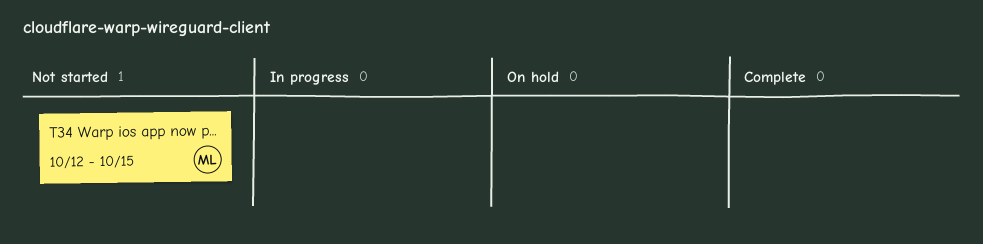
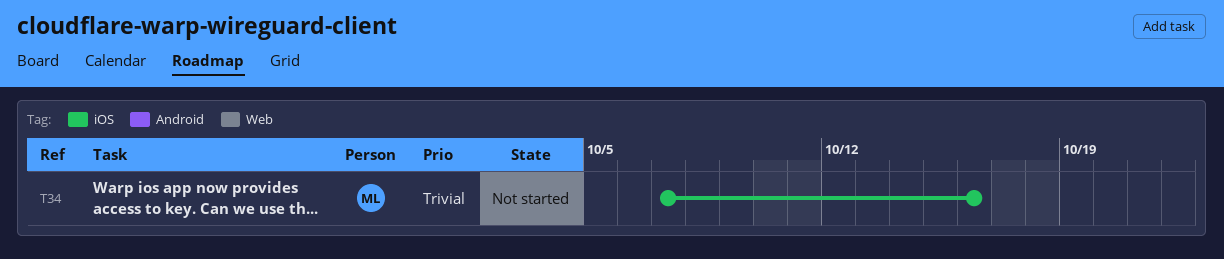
T34, start: Oct 12 -> Oct 7
T34, due: Oct 15 -> Oct 16

